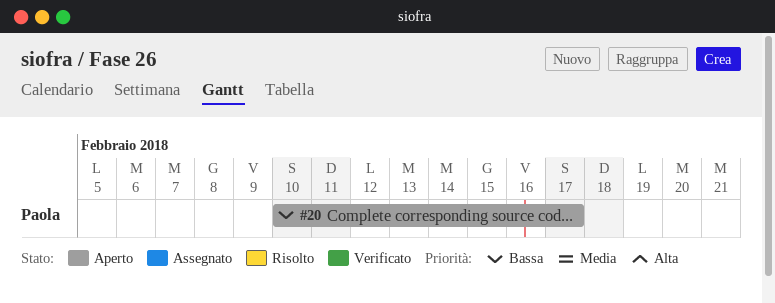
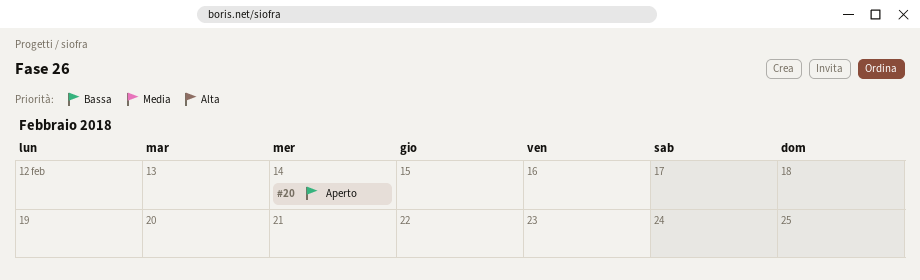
#20, due: Feb 17 -> Feb 14

